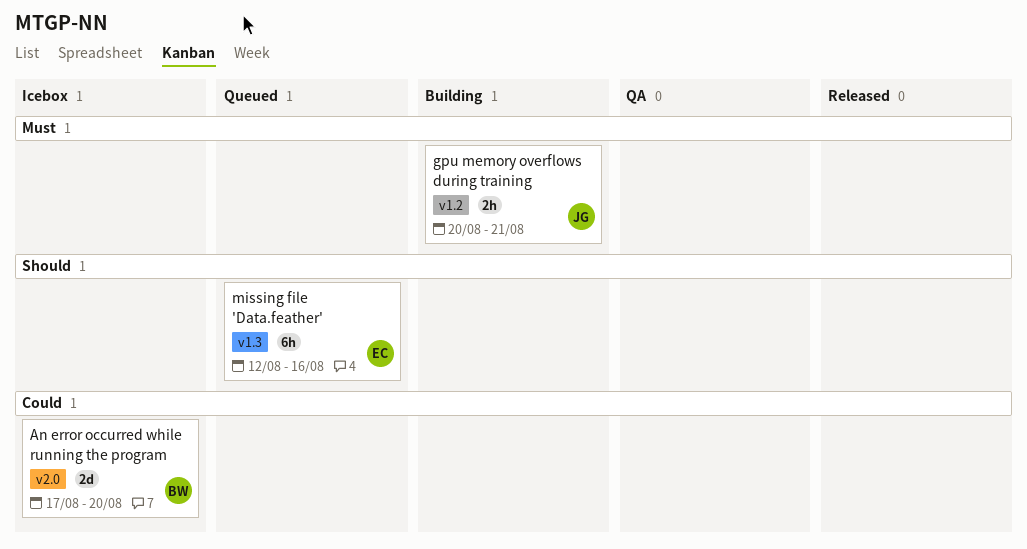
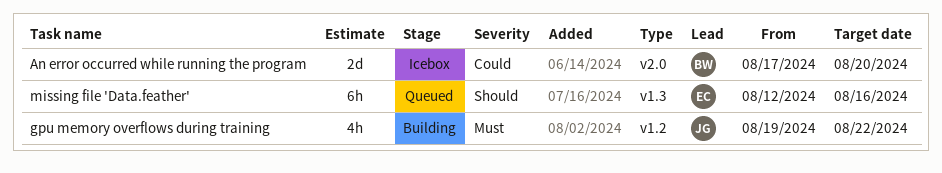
gpu memory overflows during training, estimate: 2h -> 4h
gpu memory overflows during training, start: Aug 20 -> Aug 19
gpu memory overflows during training, due: Aug 21 -> Aug 22

